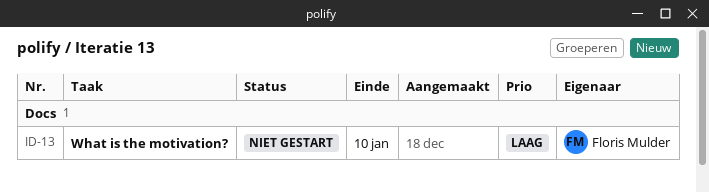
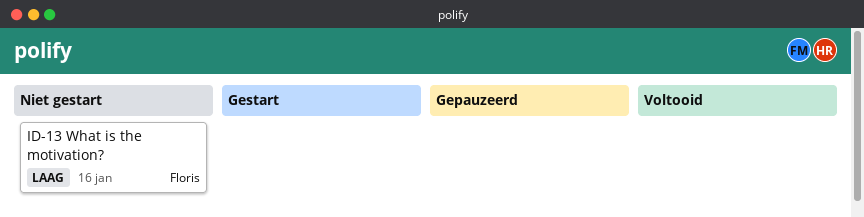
ID-13, due: Jan 10 -> Jan 16

